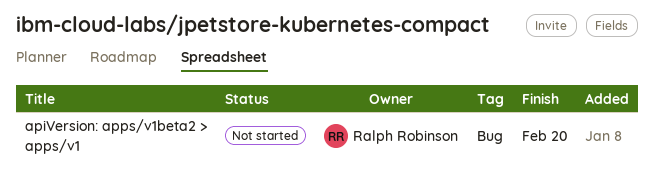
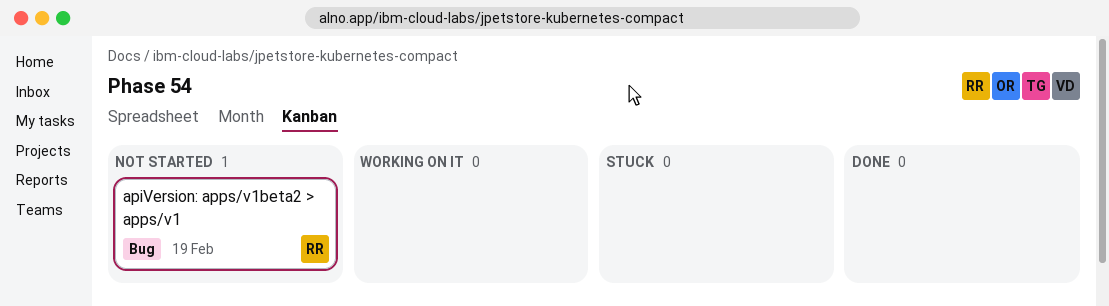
apiVersion: apps/v1beta2 > apps/v1, due: Feb 20 -> Feb 19

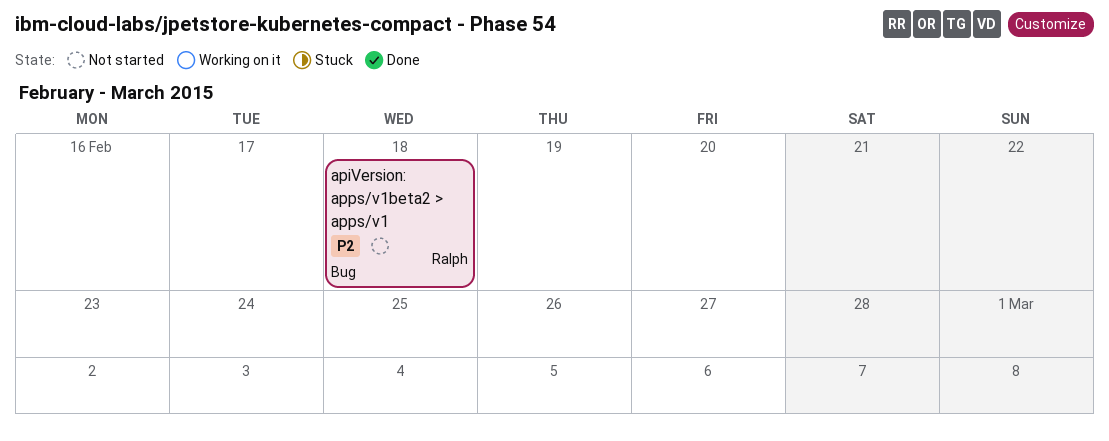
apiVersion: apps/v1beta2 > apps/v1, due: Feb 19 -> Feb 18

